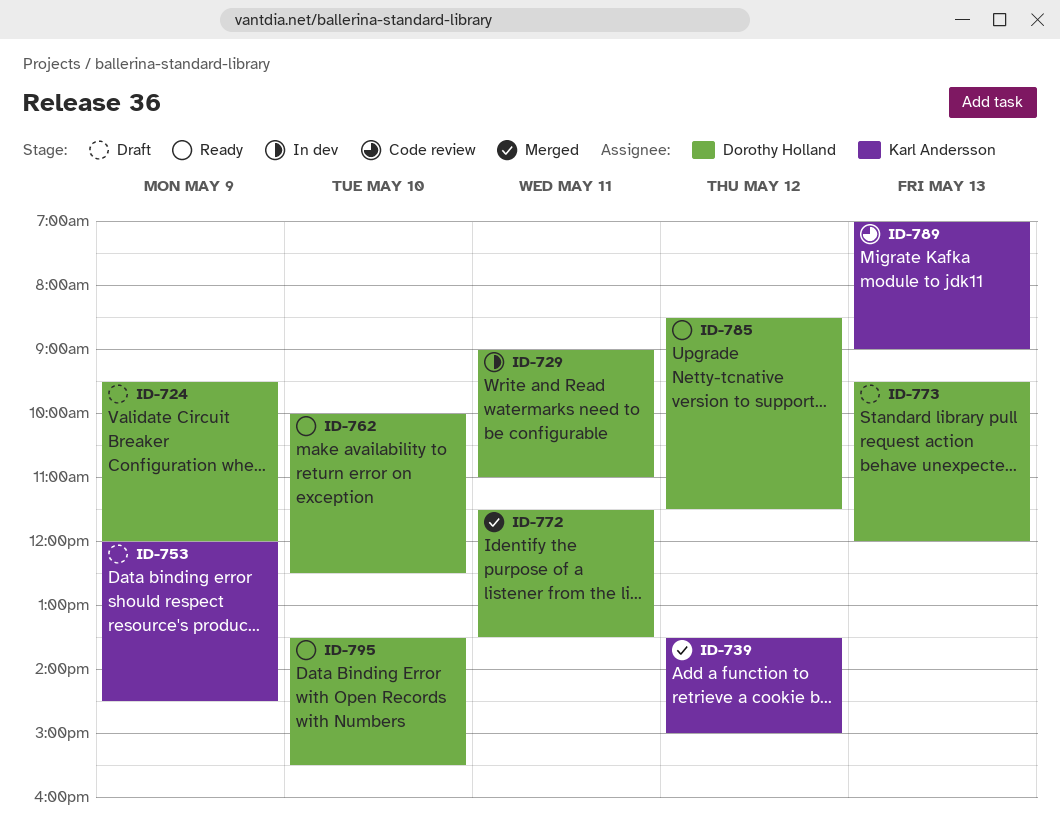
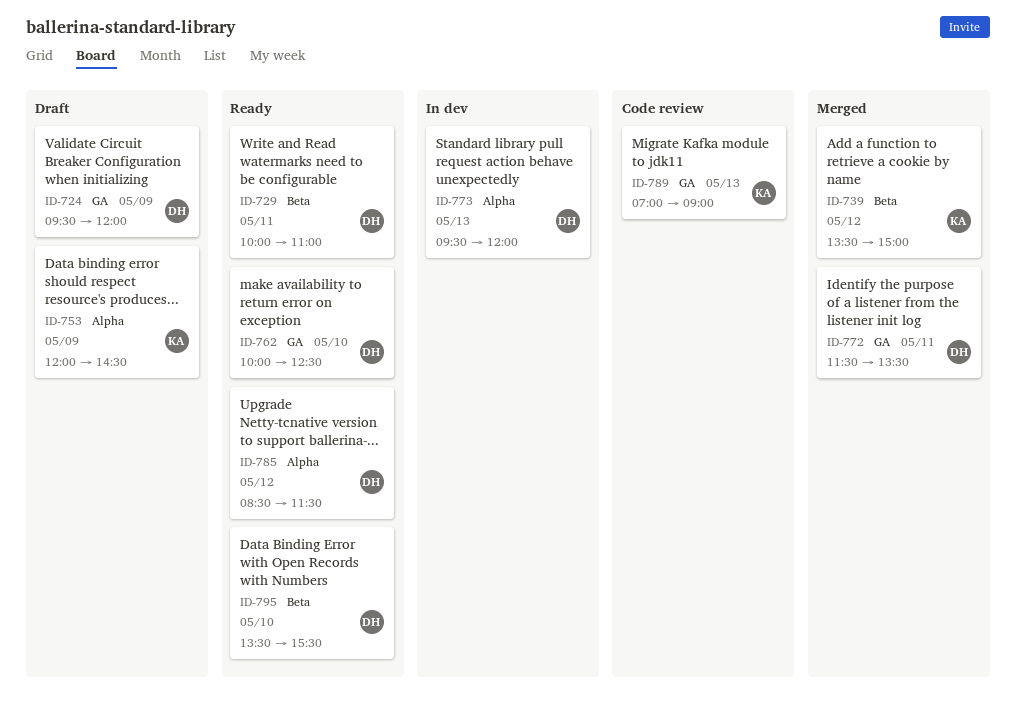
ID-729, status: In dev -> Ready
ID-729, begins: 09:00 -> 10:00
ID-773, status: Draft -> In dev

